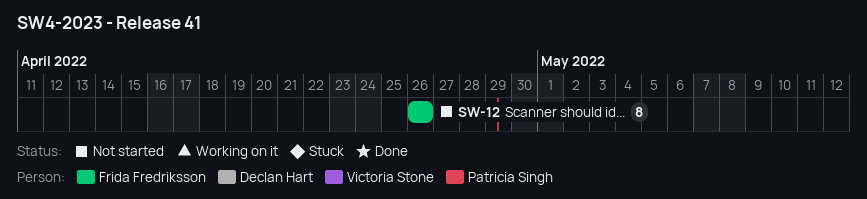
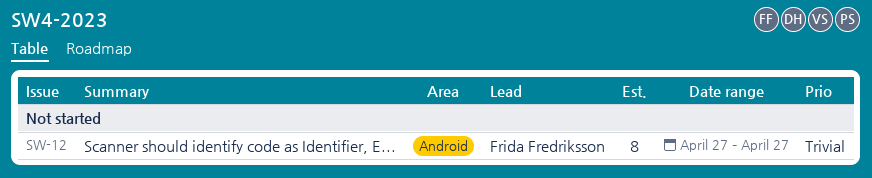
SW-12, start: Apr 26 -> Apr 27
SW-12, due: Apr 26 -> Apr 27

